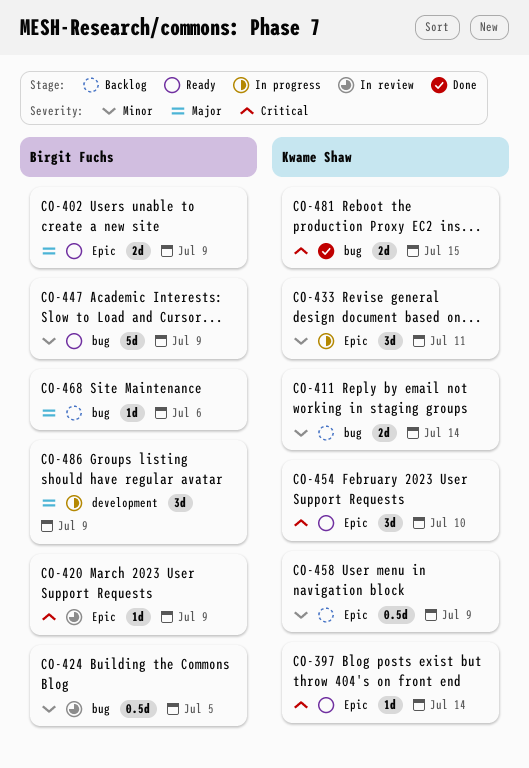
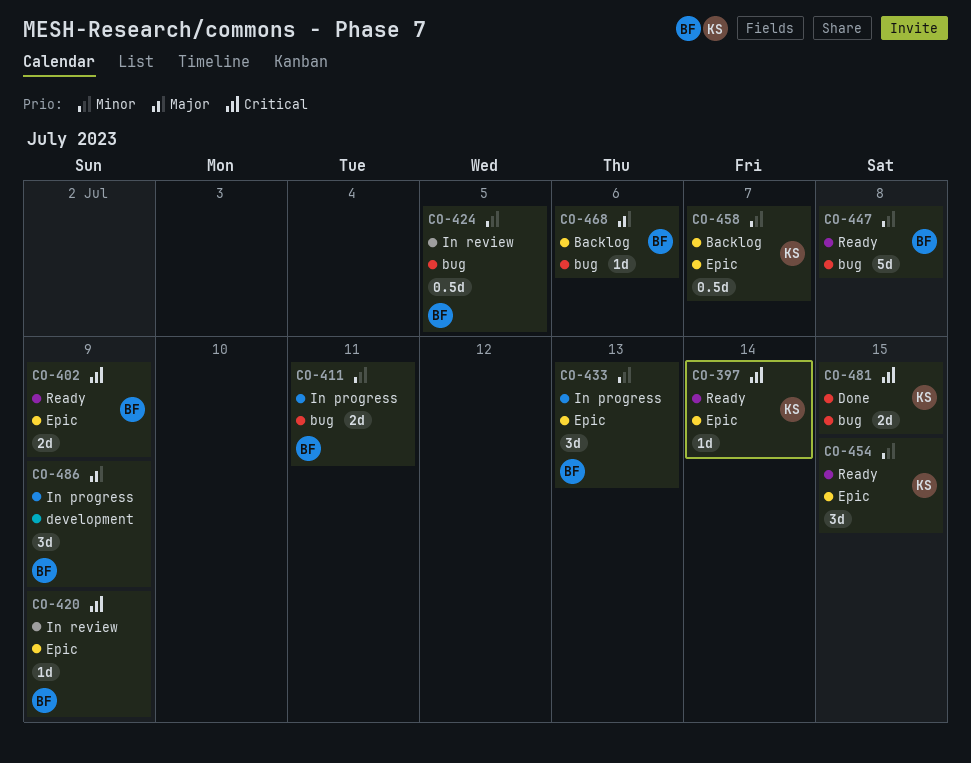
CO-402, priority: Major -> Critical
CO-411, status: Backlog -> In progress
CO-411, owner: Kwame Shaw -> Birgit Fuchs
CO-411, due: Jul 14 -> Jul 11
CO-433, owner: Kwame Shaw -> Birgit Fuchs
CO-433, due: Jul 11 -> Jul 13
CO-447, due: Jul 9 -> Jul 8
CO-454, priority: Critical -> Minor
CO-454, due: Jul 10 -> Jul 15
CO-458, due: Jul 9 -> Jul 7

